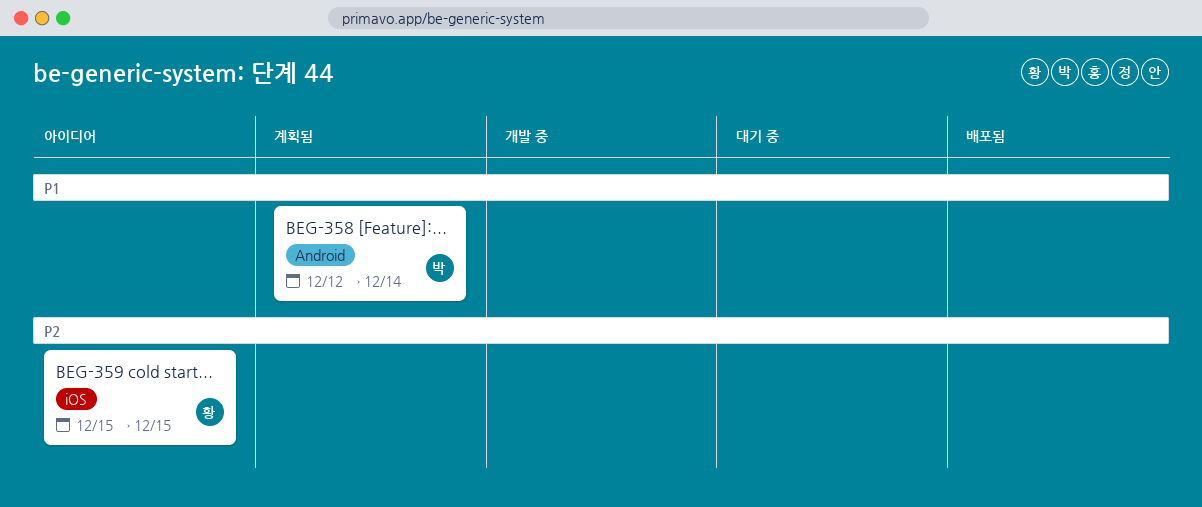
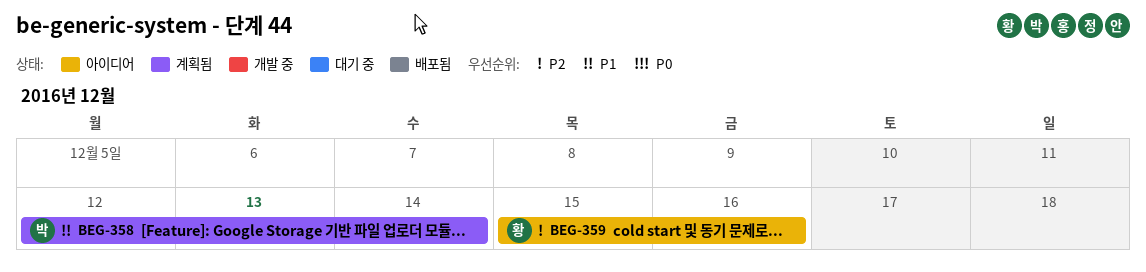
BEG-359, due: Dec 15 -> Dec 16

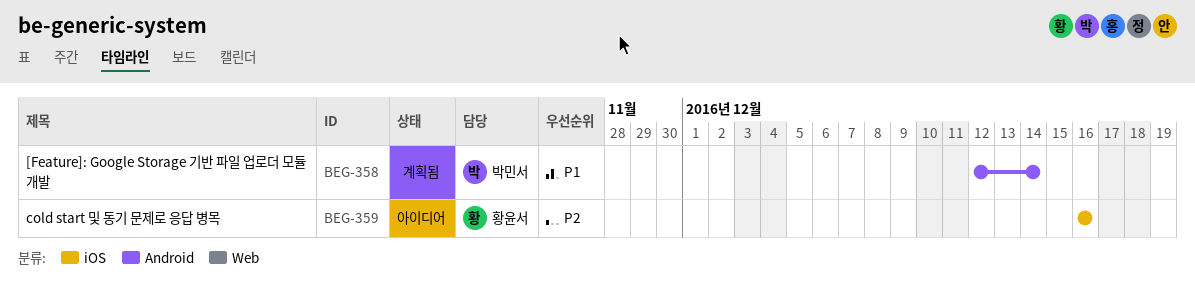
BEG-359, start: Dec 15 -> Dec 16

